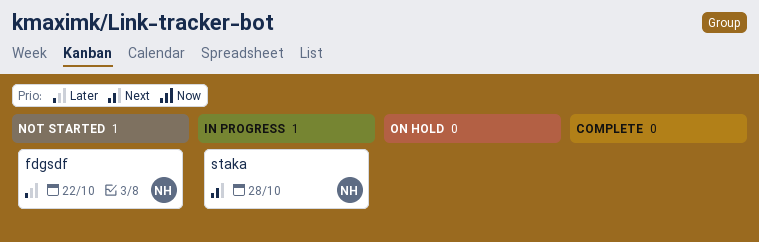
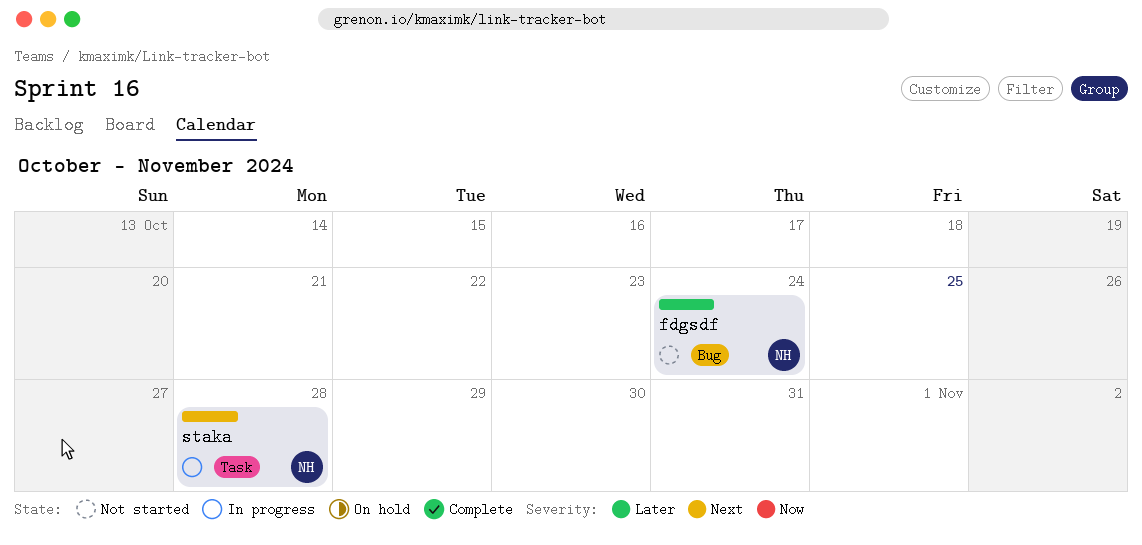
fdgsdf, due: Oct 22 -> Oct 24

